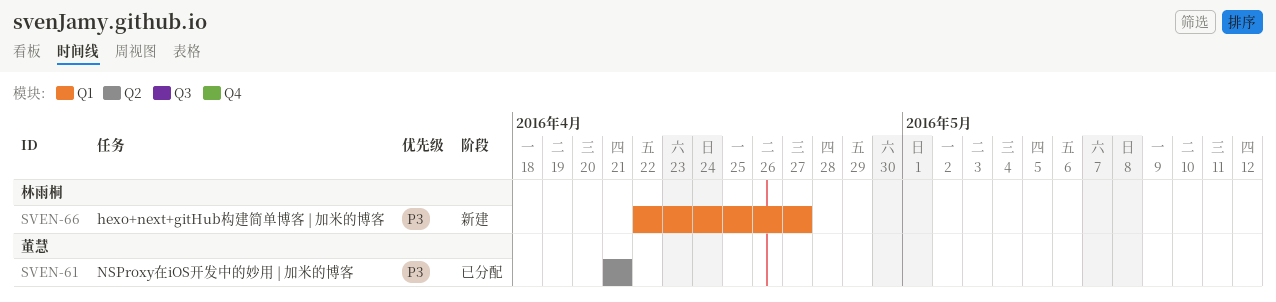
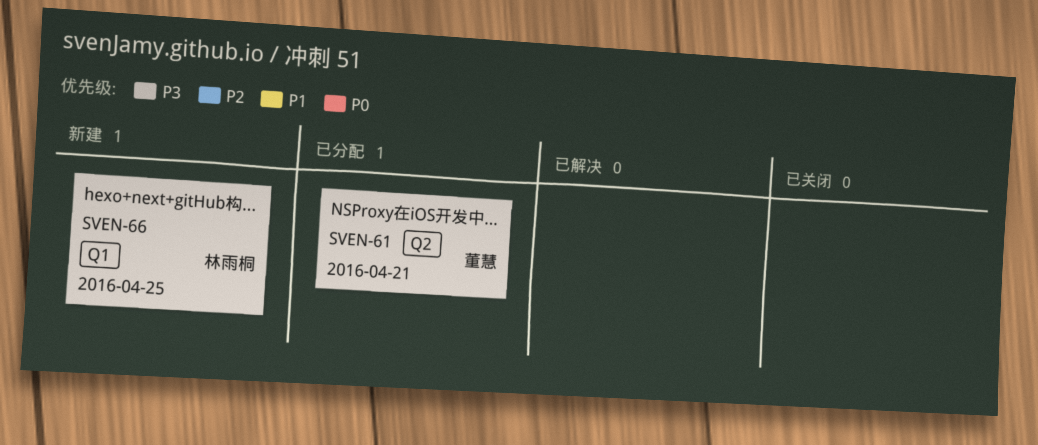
SVEN-66, due: Apr 27 -> Apr 25

